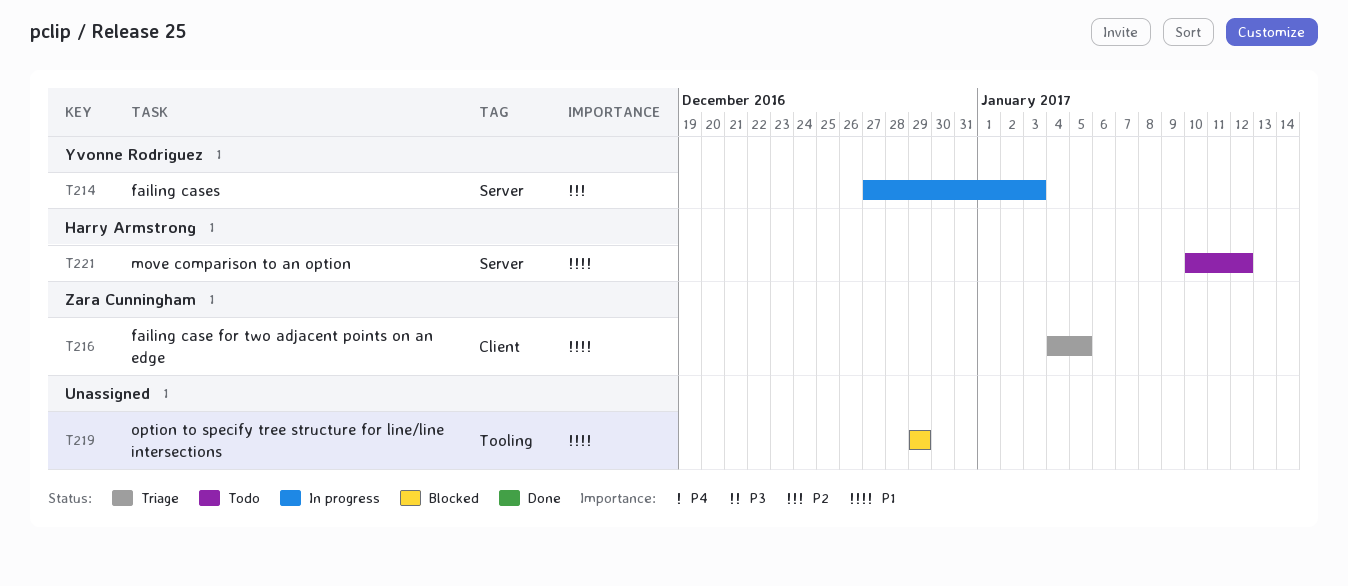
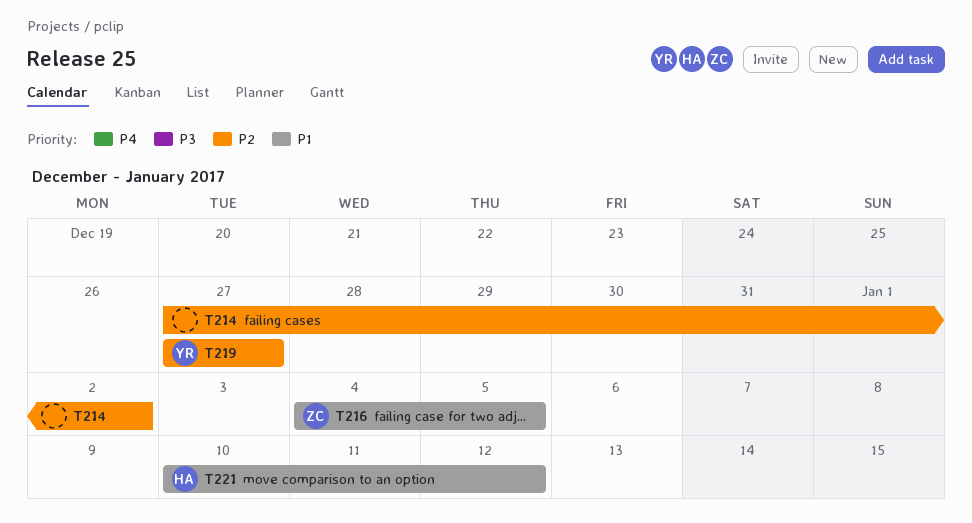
T214, owner: Yvonne Rodriguez -> none
T214, due: Jan 3 -> Jan 2
T219, owner: none -> Yvonne Rodriguez
T219, priority: P1 -> P2
T219, start: Dec 29 -> Dec 27
T219, due: Dec 29 -> Dec 27

